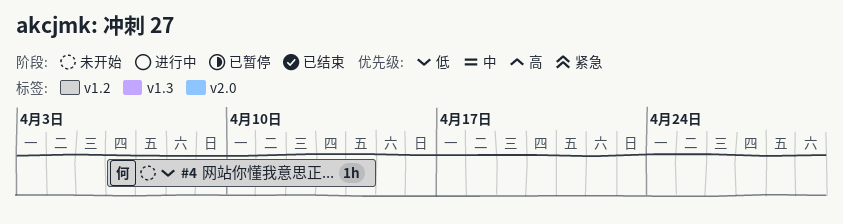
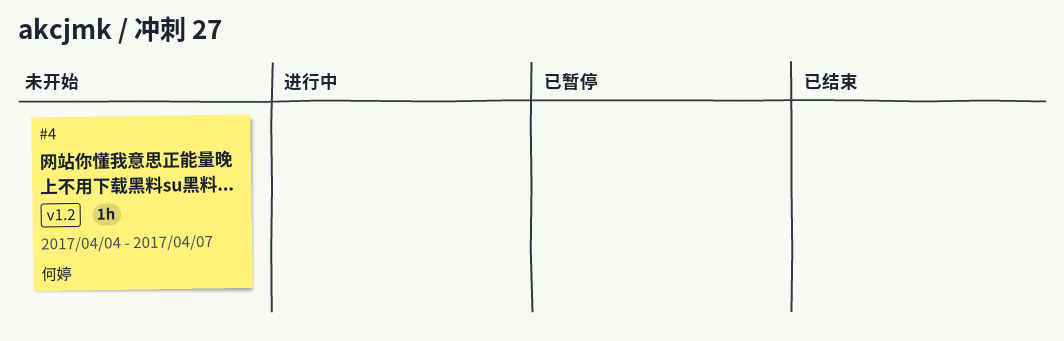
#4, start: Apr 6 -> Apr 4
#4, due: Apr 14 -> Apr 7

